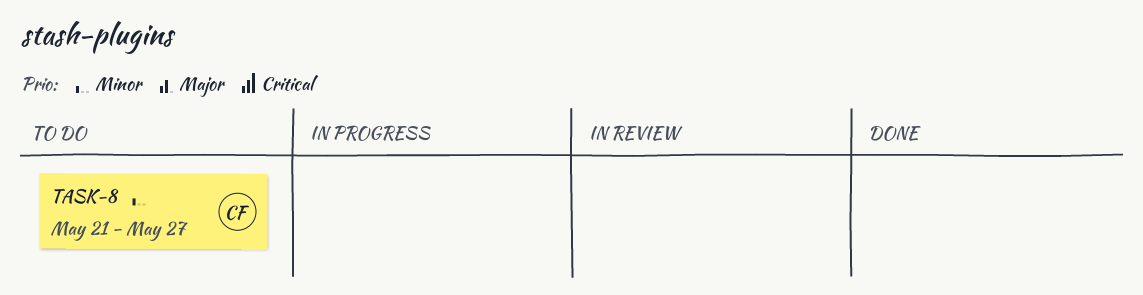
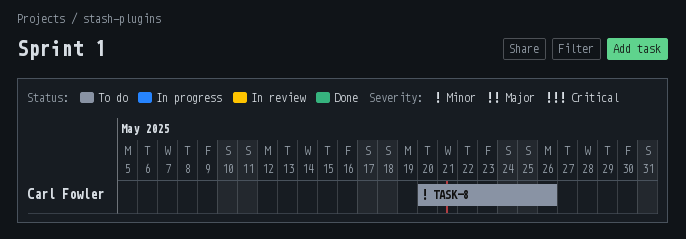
TASK-8, start: May 21 -> May 20
TASK-8, due: May 27 -> May 26

